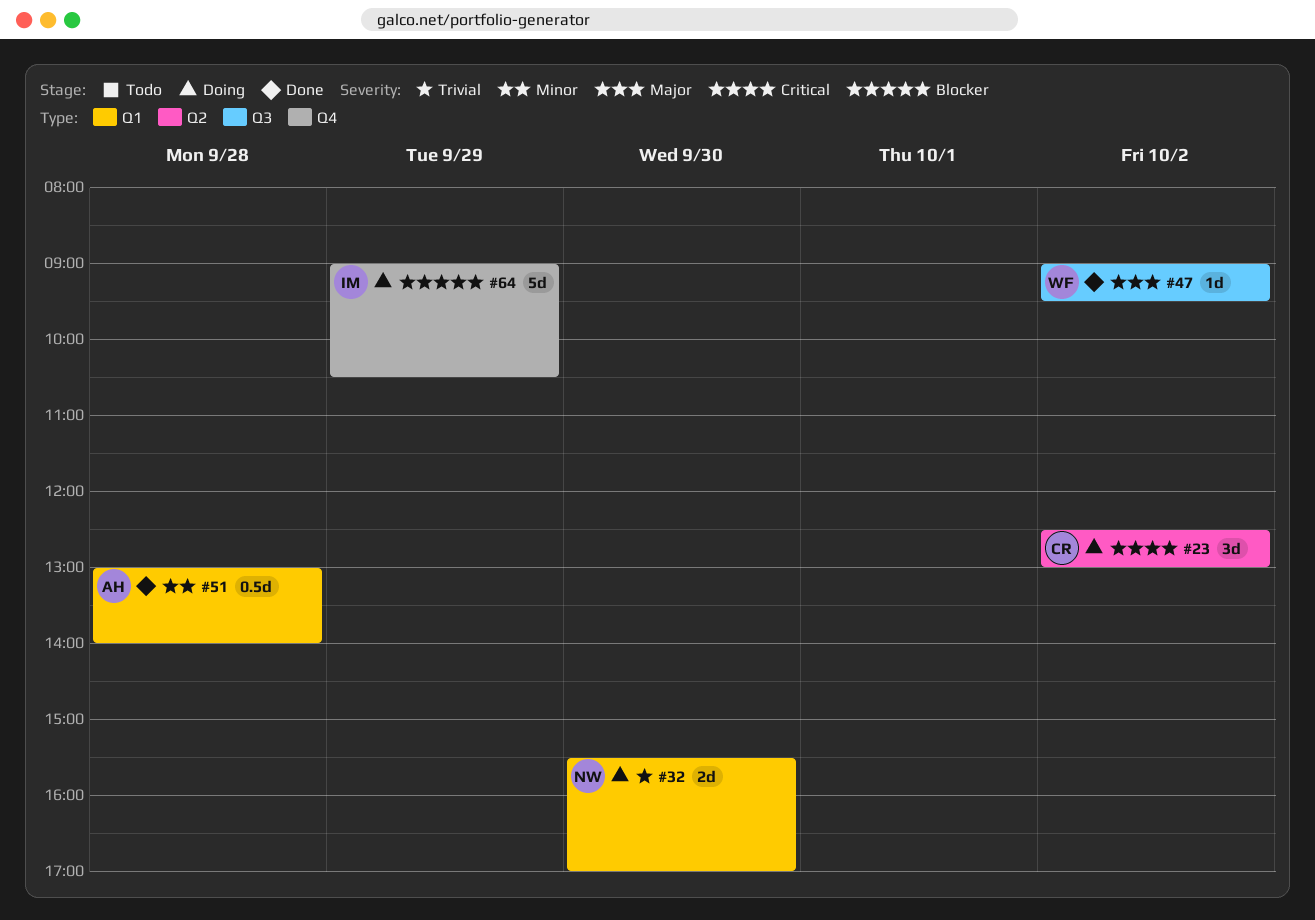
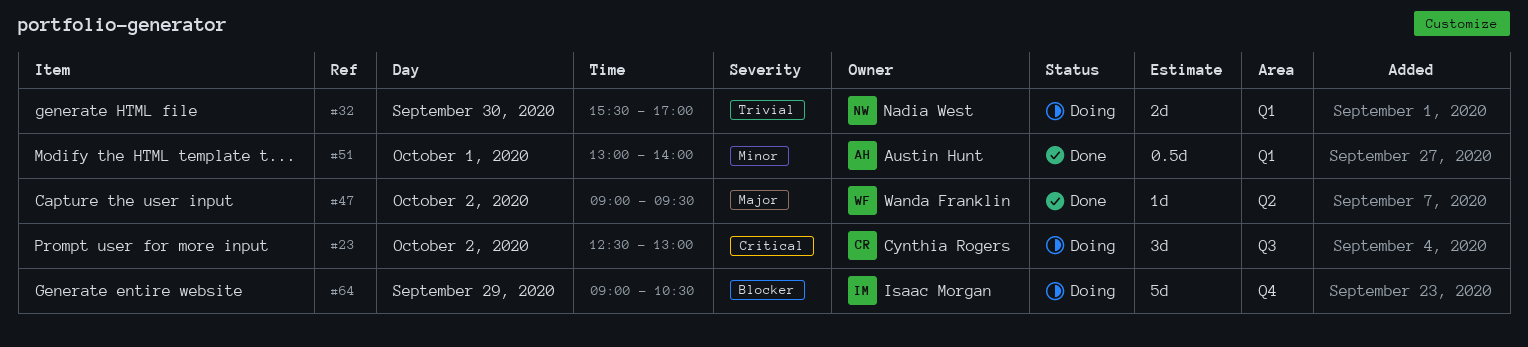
#23, label: Q2 -> Q3
#47, label: Q3 -> Q2
#51, day: Sep 28 -> Oct 1

